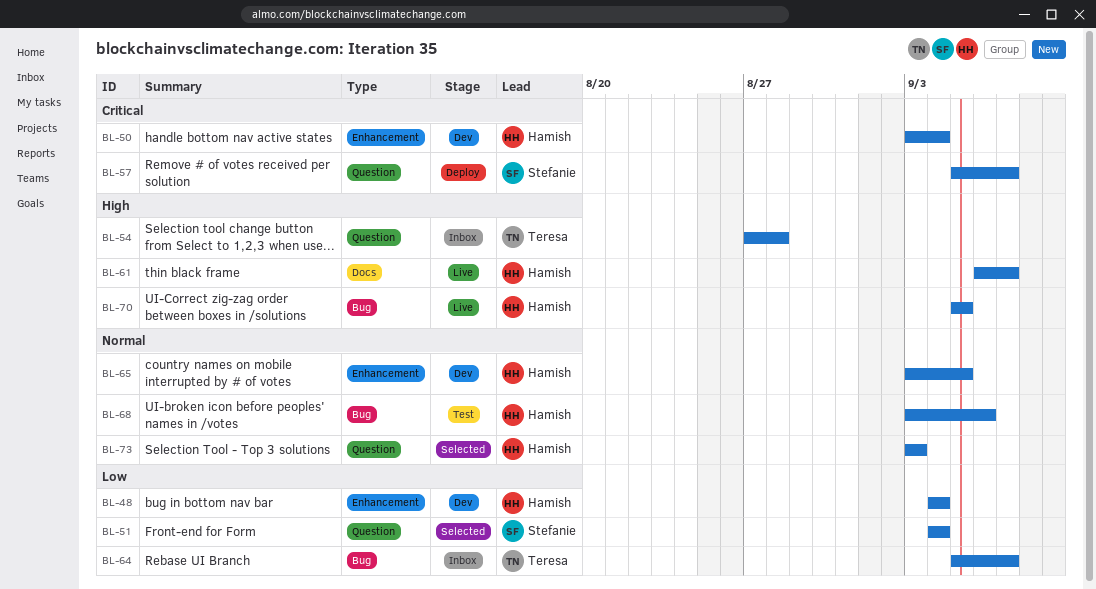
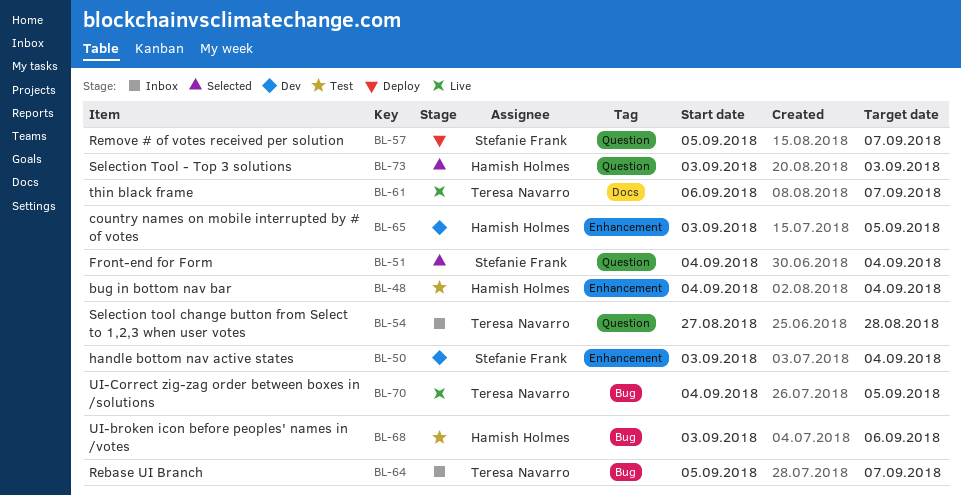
BL-48, status: Dev -> Test
BL-50, owner: Hamish Holmes -> Stefanie Frank
BL-61, owner: Hamish Holmes -> Teresa Navarro
BL-70, owner: Hamish Holmes -> Teresa Navarro
BL-70, start: Sep 5 -> Sep 4

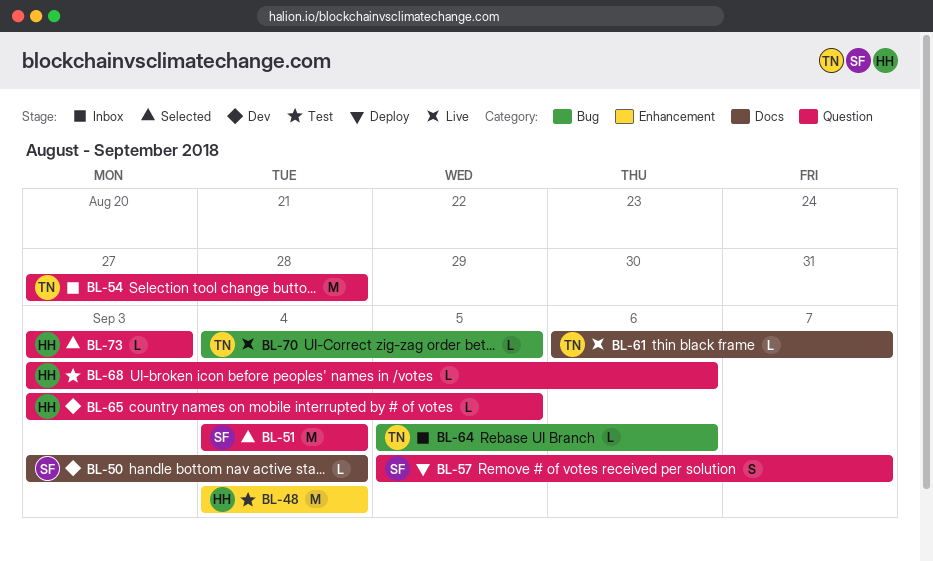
BL-50, label: Enhancement -> Docs
BL-64, due: Sep 7 -> Sep 6
BL-65, label: Enhancement -> Question
BL-68, label: Bug -> Question

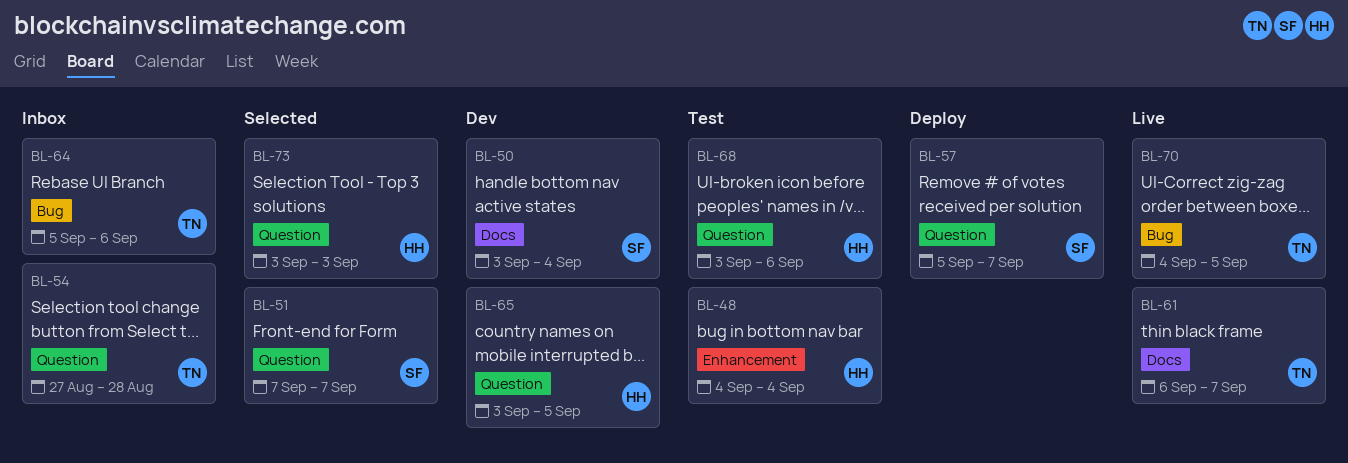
BL-51, start: Sep 4 -> Sep 7
BL-51, due: Sep 4 -> Sep 7

